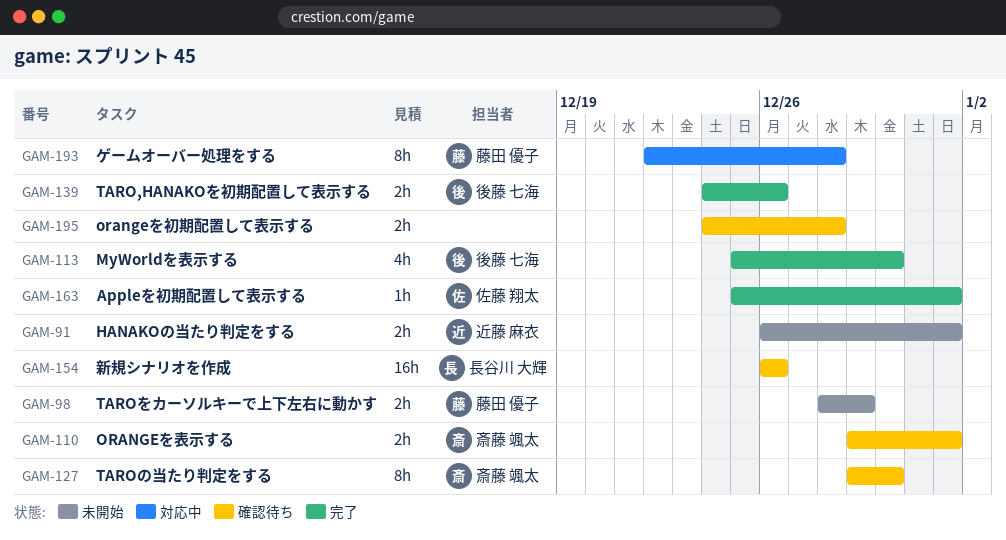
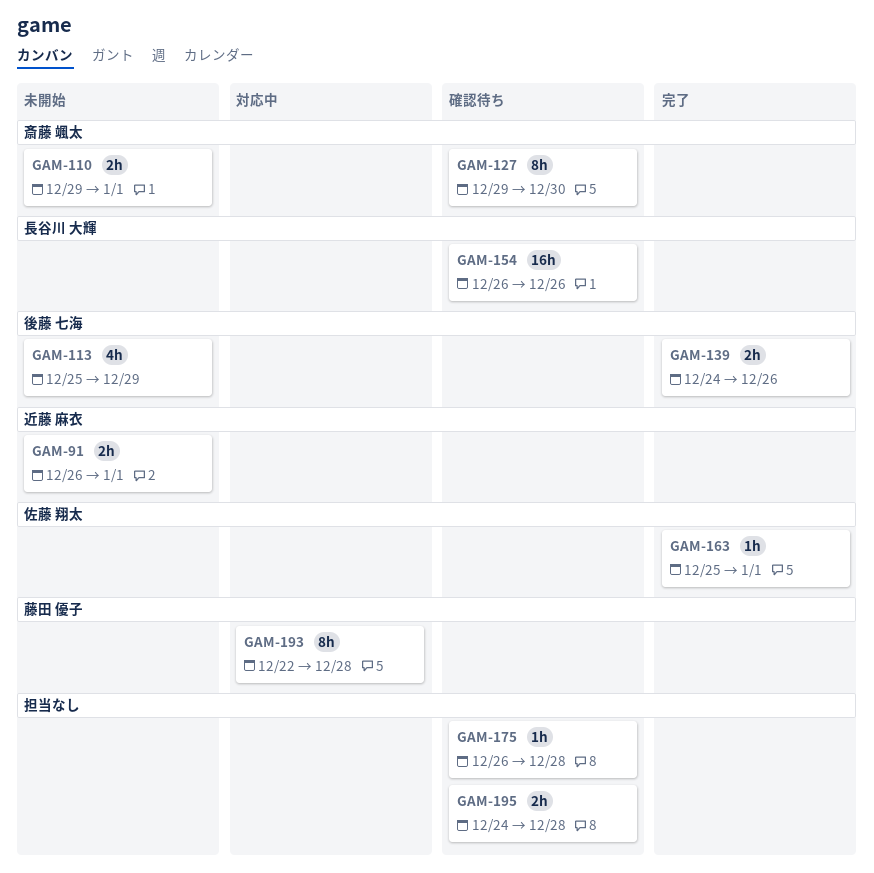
GAM-98: present -> none
GAM-110, status: 確認待ち -> 未開始
GAM-113, status: 完了 -> 未開始
GAM-113, due: Dec 30 -> Dec 29
GAM-175: none -> present

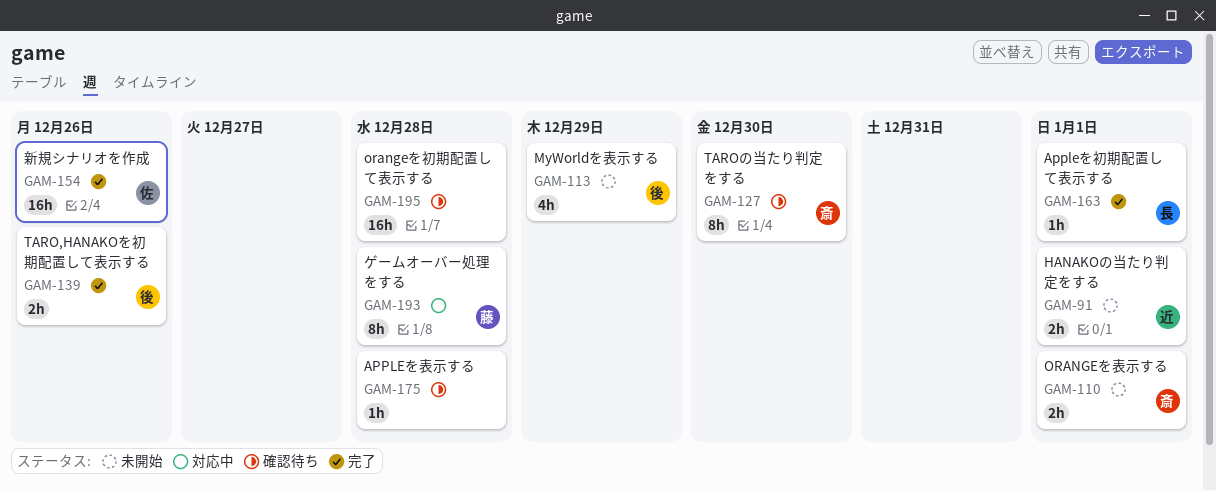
GAM-154, status: 確認待ち -> 完了
GAM-154, owner: 長谷川 大輝 -> 佐藤 翔太
GAM-163, owner: 佐藤 翔太 -> 長谷川 大輝
GAM-195, estimate: 2h -> 16h

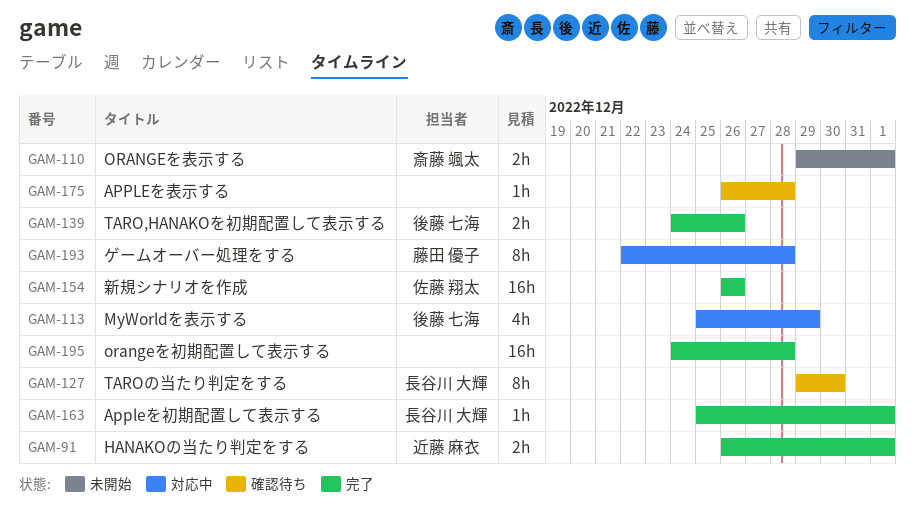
GAM-91, status: 未開始 -> 完了
GAM-113, status: 未開始 -> 対応中
GAM-127, owner: 斎藤 颯太 -> 長谷川 大輝
GAM-195, status: 確認待ち -> 完了

